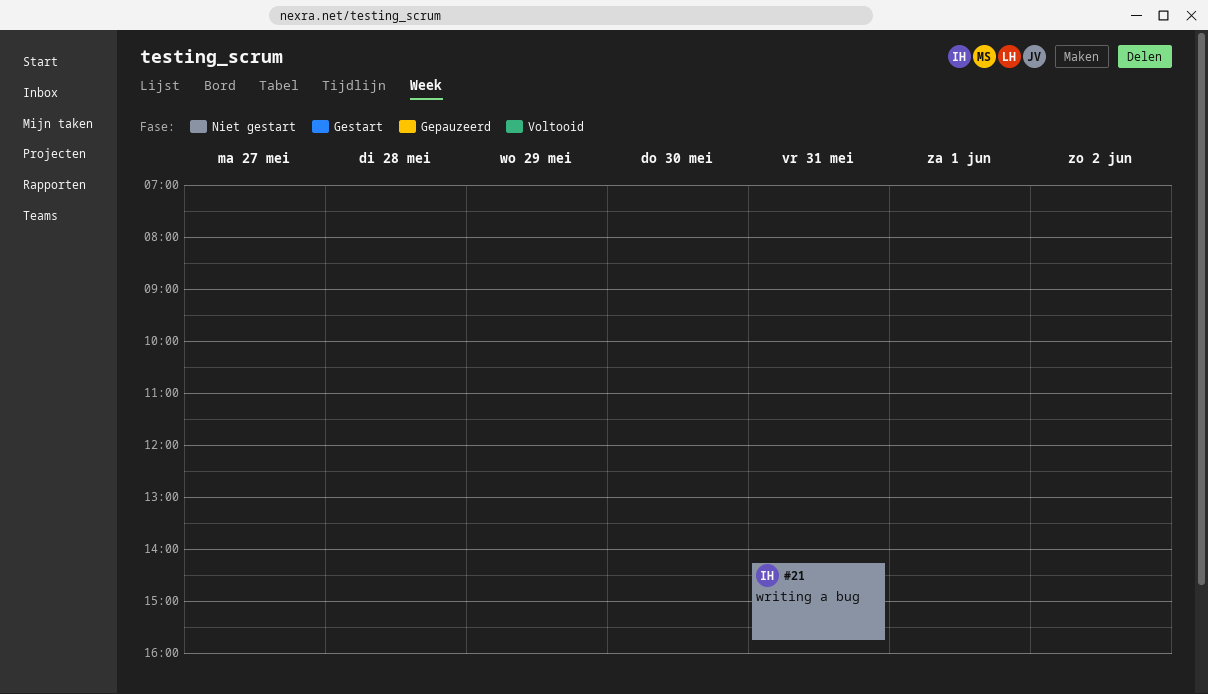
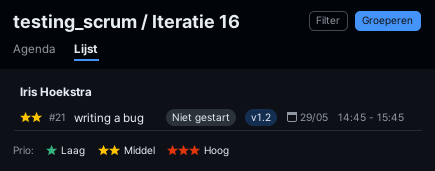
#21, day: May 31 -> May 29
#21, begins: 14:15 -> 14:45

